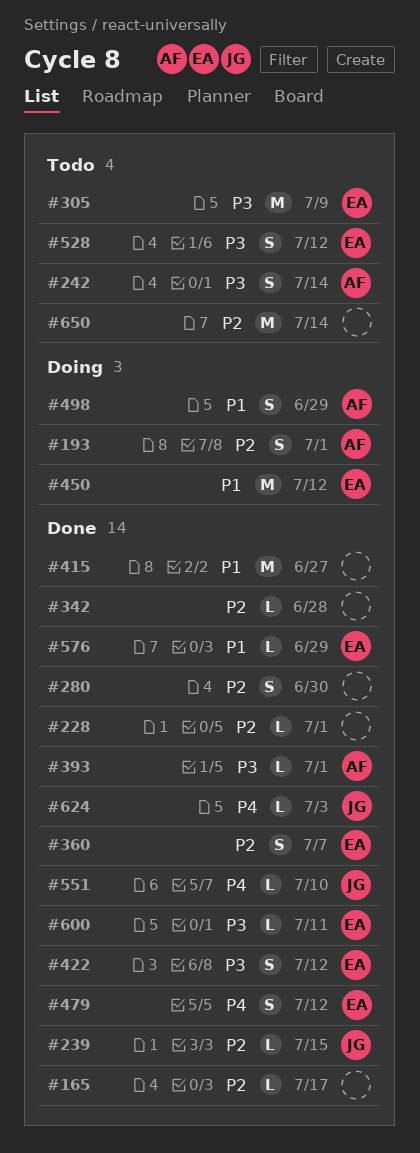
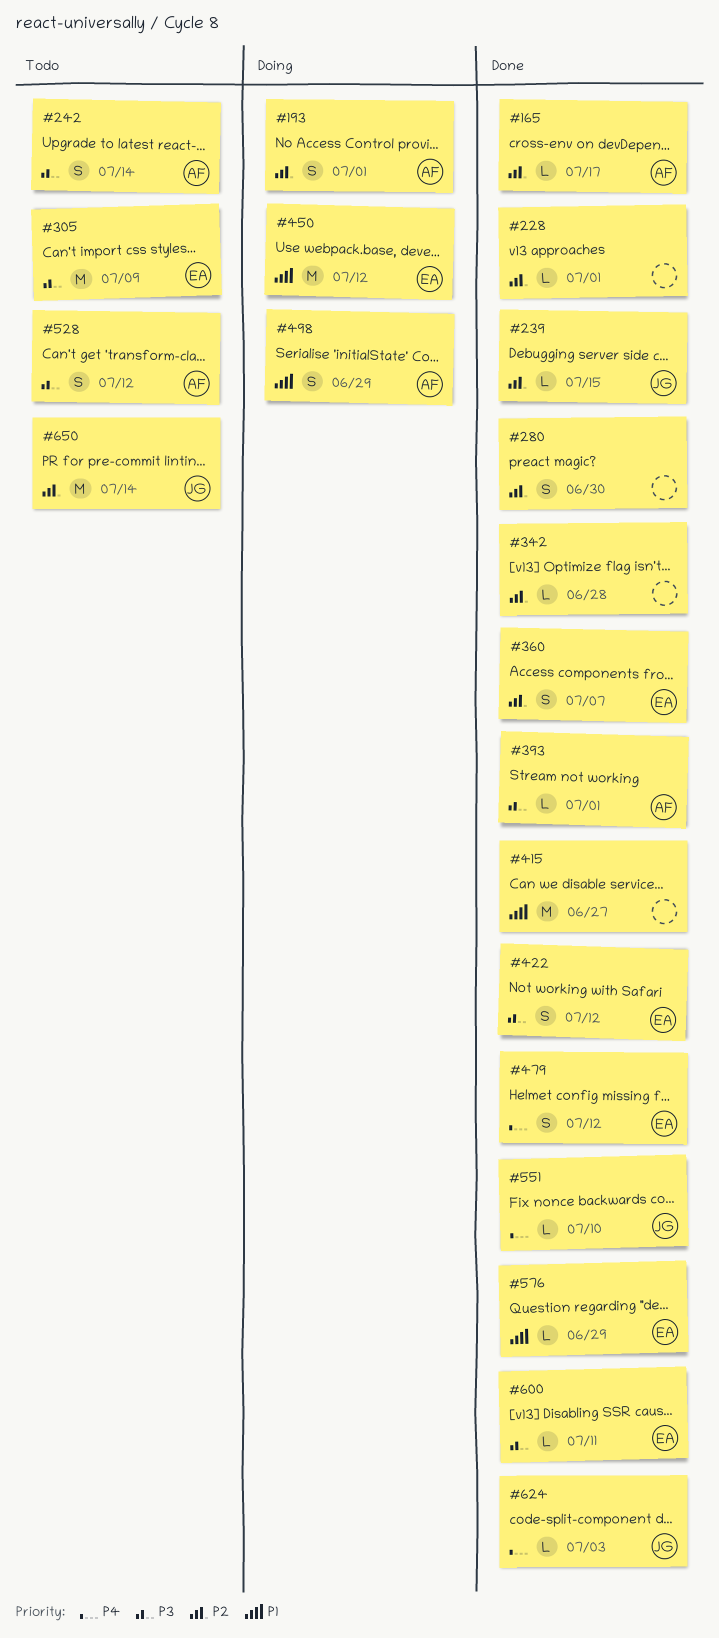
#165, owner: none -> AF
#528, owner: EA -> AF
#650, owner: none -> JG

